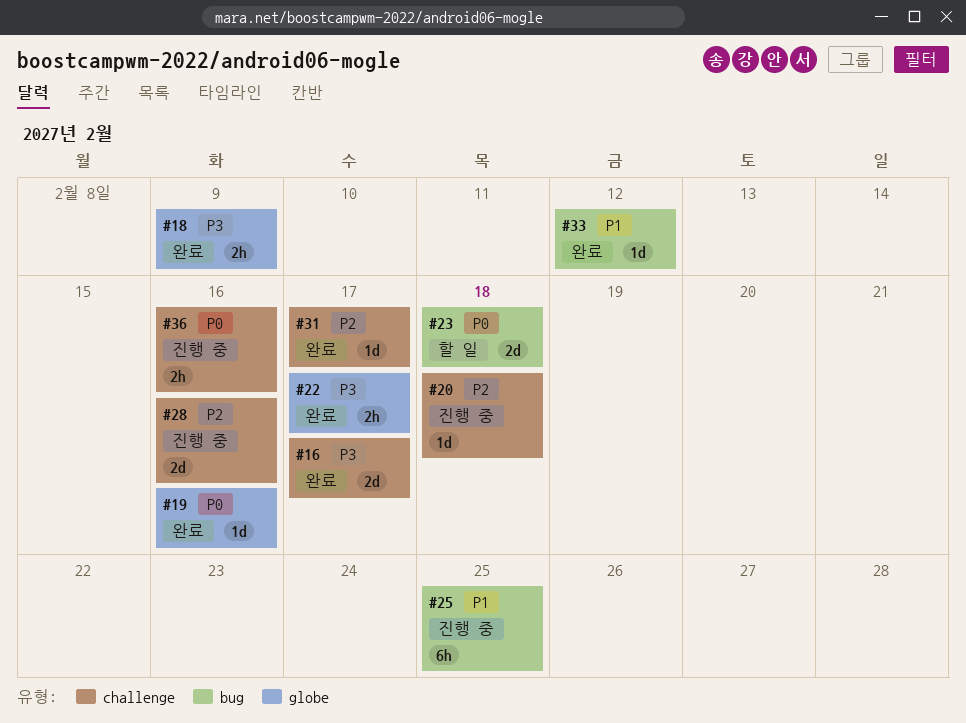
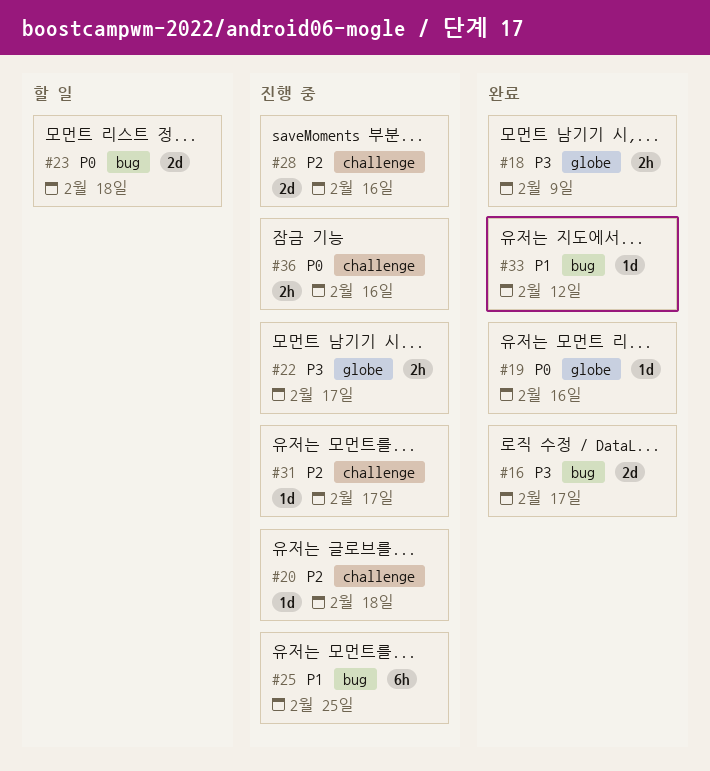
#16, label: challenge -> bug
#22, status: 완료 -> 진행 중
#31, status: 완료 -> 진행 중

